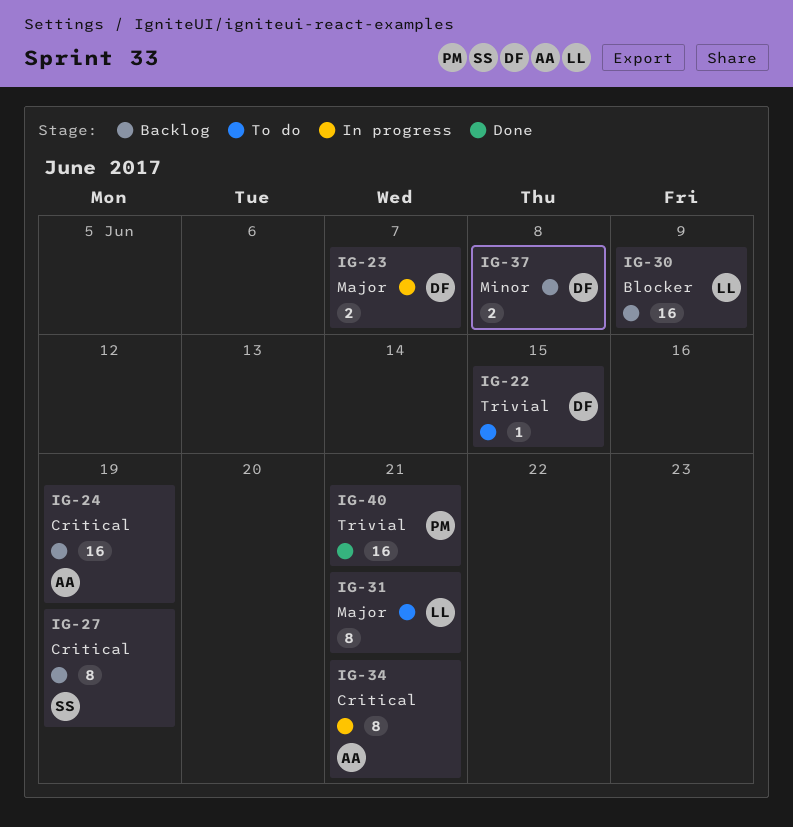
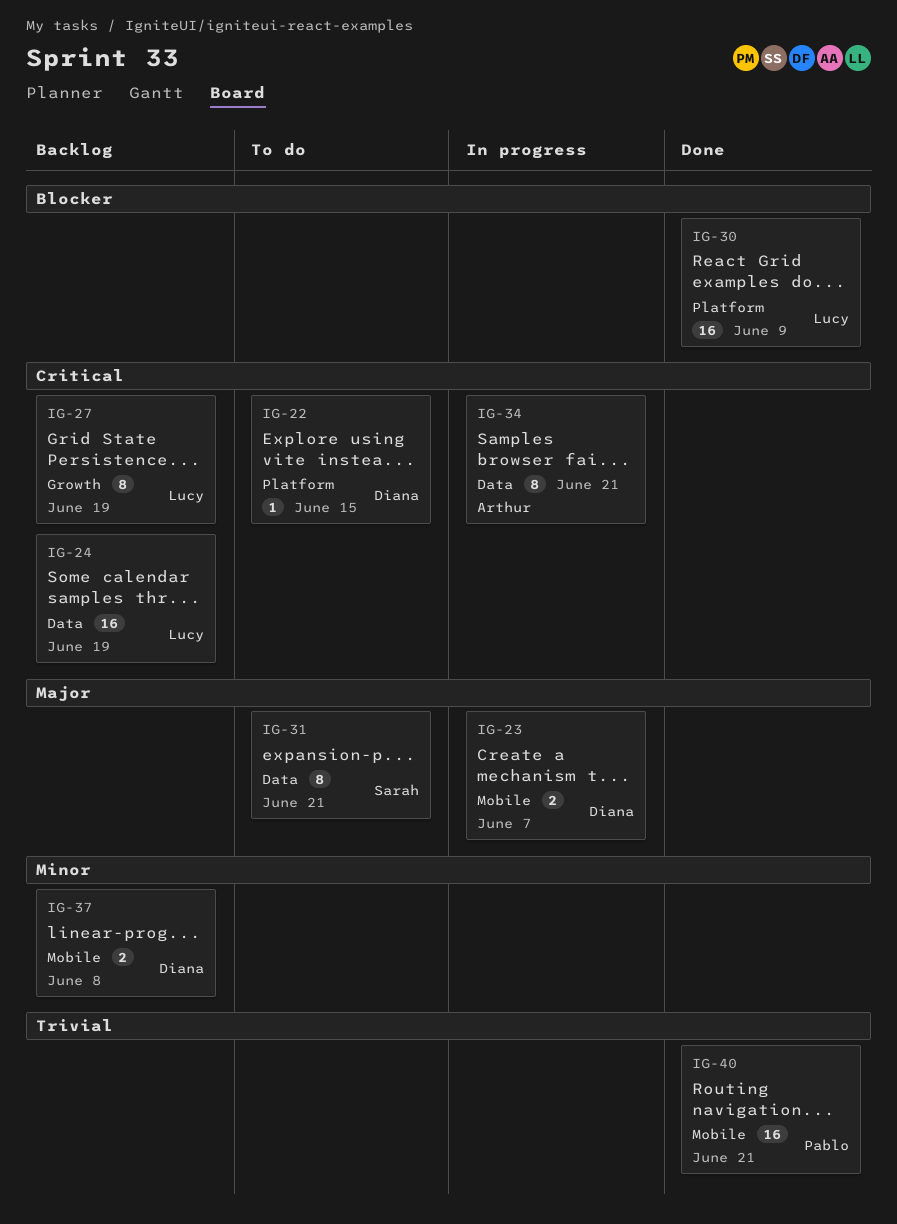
IG-22, priority: Trivial -> Critical
IG-24, owner: Arthur -> Lucy
IG-27, owner: Sarah -> Lucy
IG-30, status: Backlog -> Done
IG-31, owner: Lucy -> Sarah

